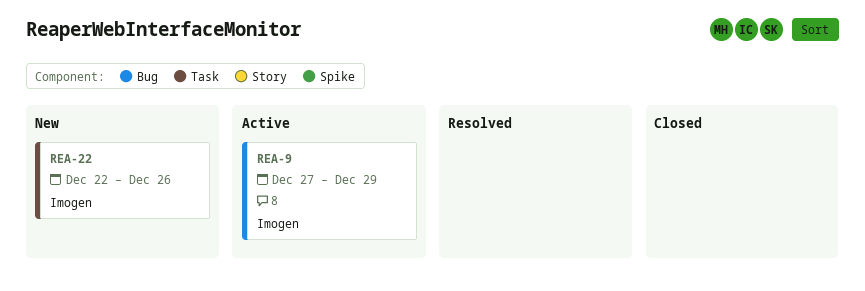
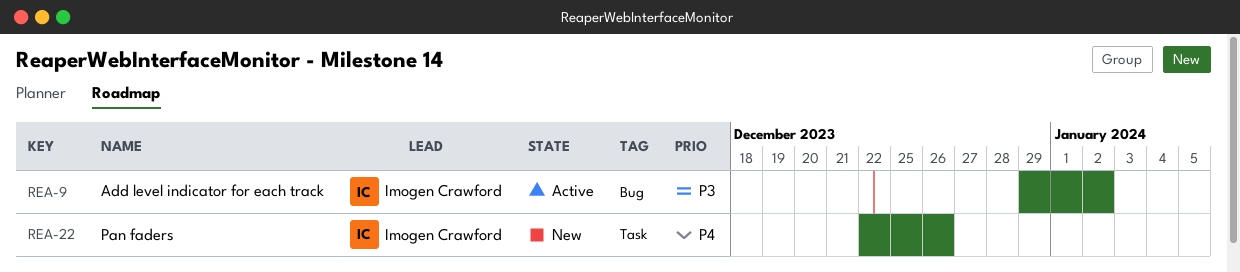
REA-9, start: Dec 27 -> Dec 29
REA-9, due: Dec 29 -> Jan 2

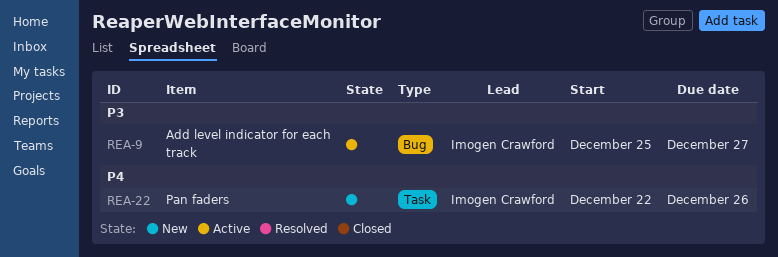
REA-9, start: Dec 29 -> Dec 25
REA-9, due: Jan 2 -> Dec 27

